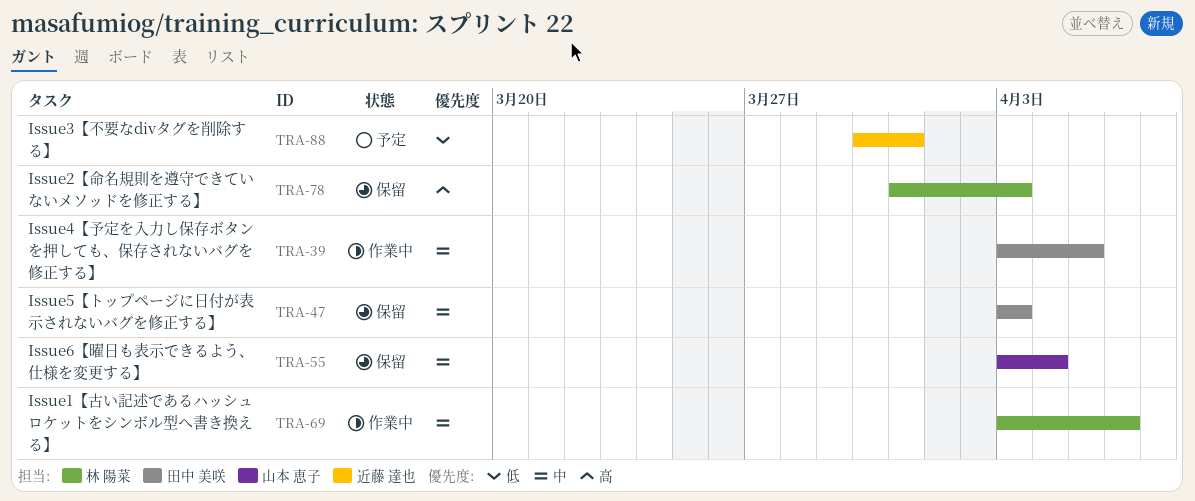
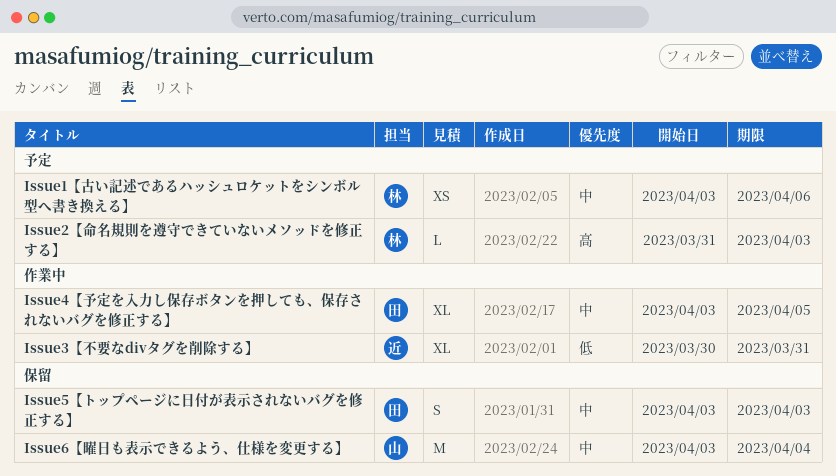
Issue1【古い記述であるハッシュロケットをシンボル型へ書き換える】, status: 作業中 -> 予定
Issue2【命名規則を遵守できていないメソッドを修正する】, status: 保留 -> 予定
Issue3【不要なdivタグを削除する】, status: 予定 -> 作業中

